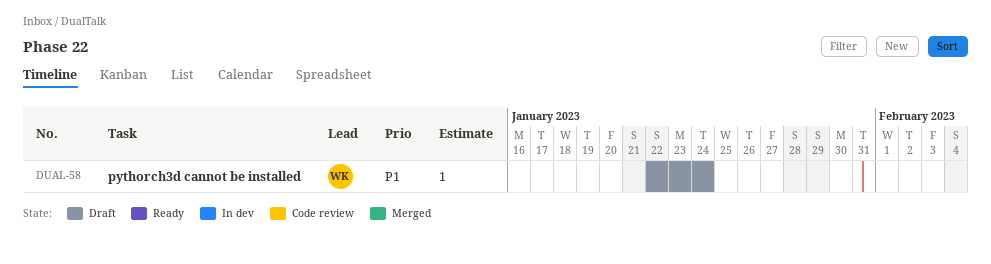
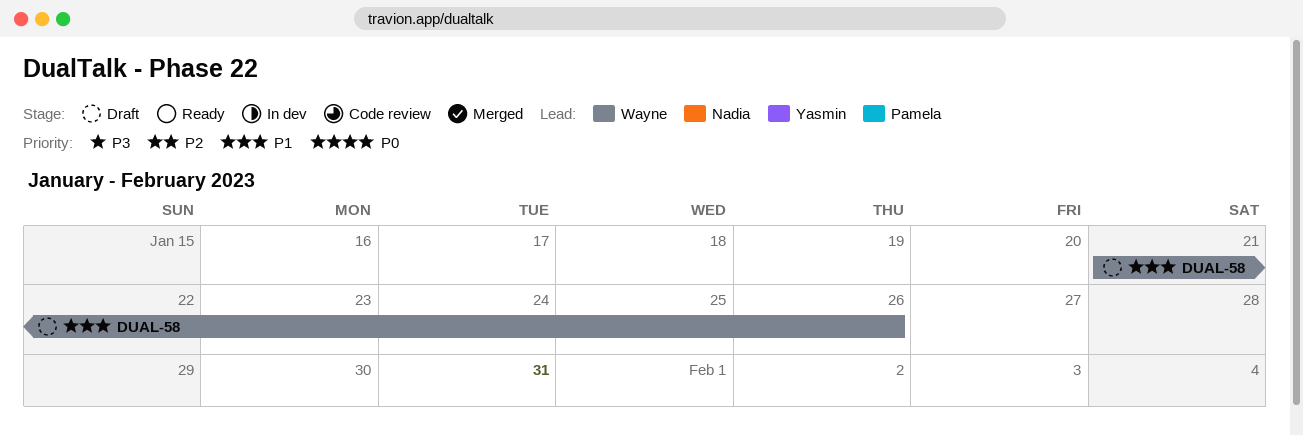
DUAL-58, start: Jan 22 -> Jan 21
DUAL-58, due: Jan 24 -> Jan 26

